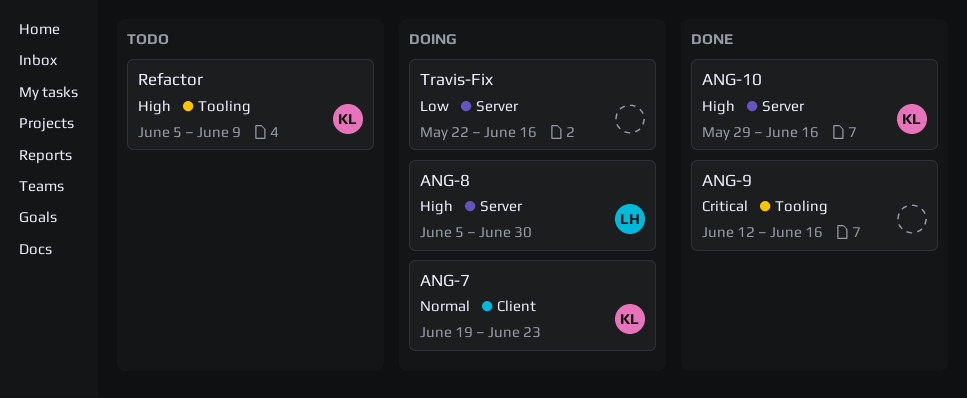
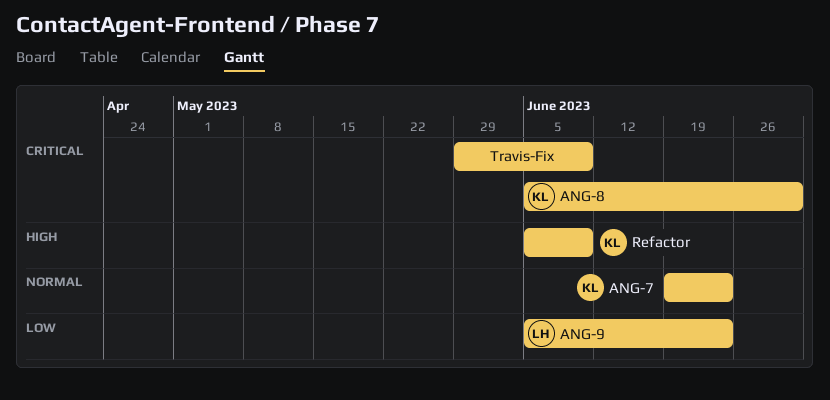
ANG-10: present -> none
ANG-8, owner: LH -> KL
ANG-8, priority: High -> Critical
ANG-9, owner: none -> LH
ANG-9, priority: Critical -> Low
ANG-9, start: Jun 12 -> Jun 5
ANG-9, due: Jun 16 -> Jun 23
Travis-Fix, priority: Low -> Critical
Travis-Fix, start: May 22 -> May 29
Travis-Fix, due: Jun 16 -> Jun 9

